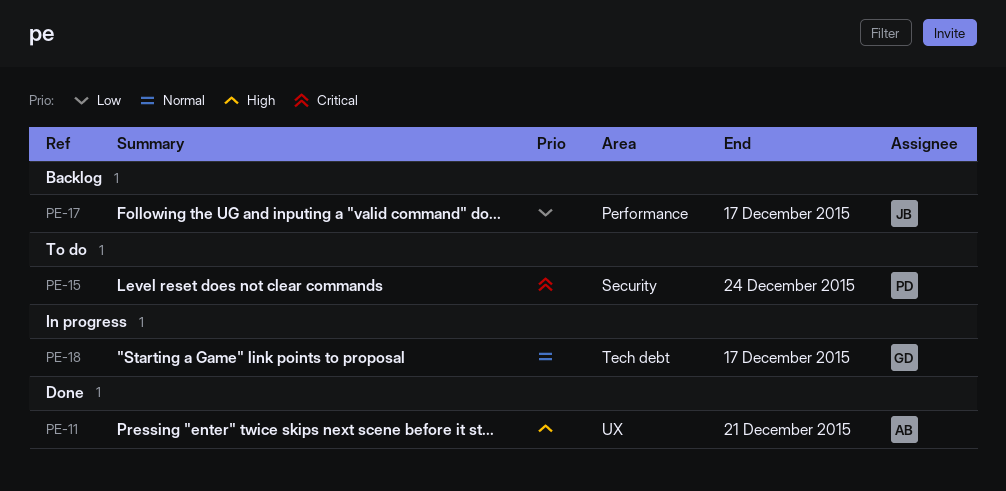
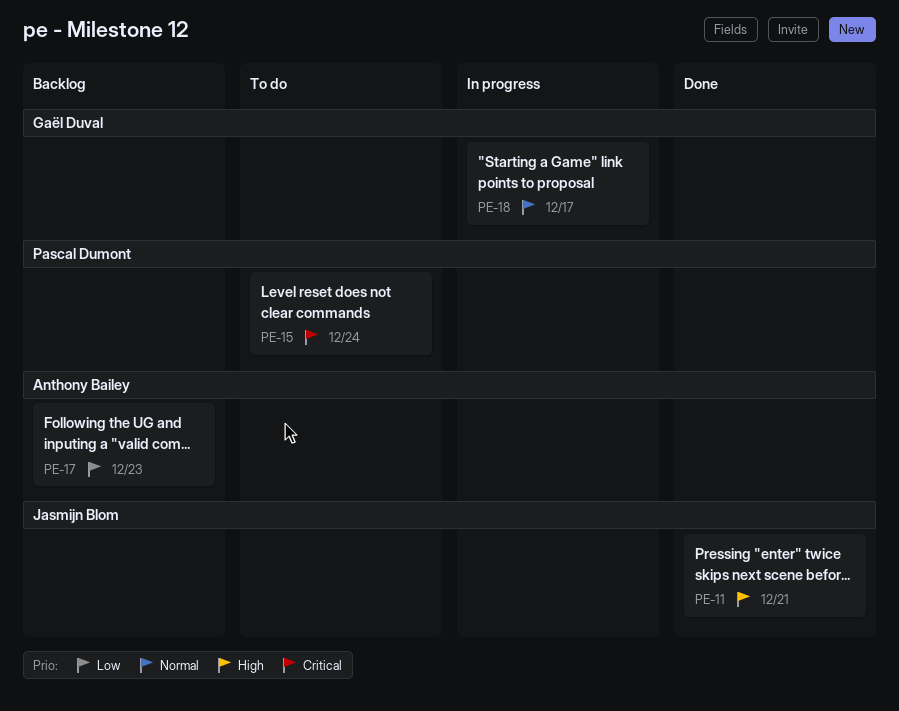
PE-11, owner: Anthony Bailey -> Jasmijn Blom
PE-17, owner: Jasmijn Blom -> Anthony Bailey
PE-17, due: Dec 17 -> Dec 23

